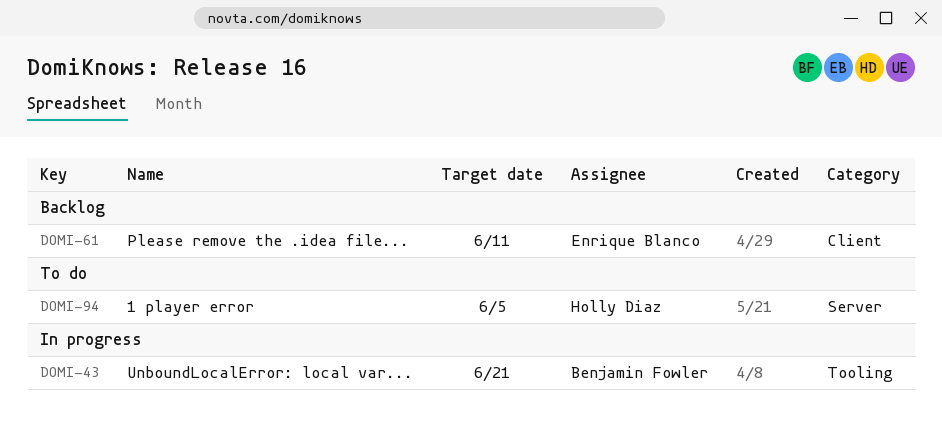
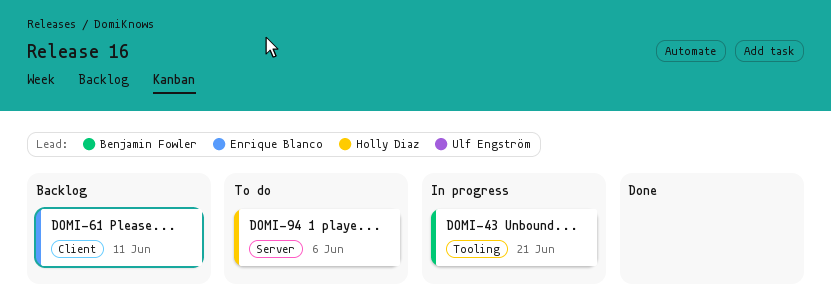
DOMI-94, due: Jun 5 -> Jun 6

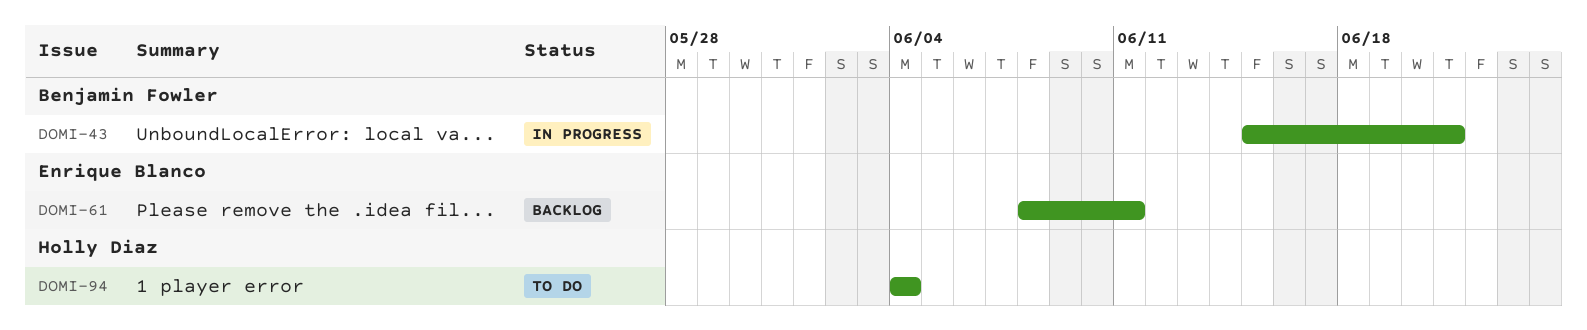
DOMI-94, due: Jun 6 -> Jun 4

